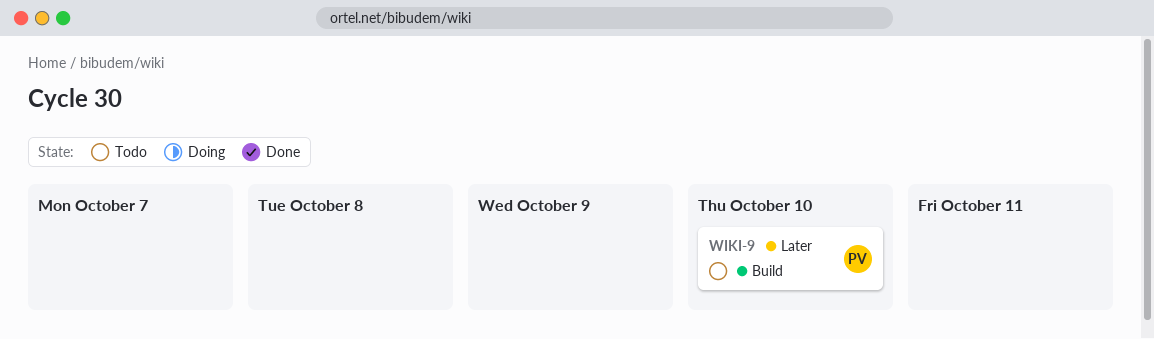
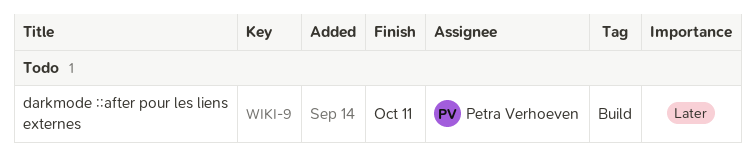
WIKI-9, due: Oct 10 -> Oct 11

